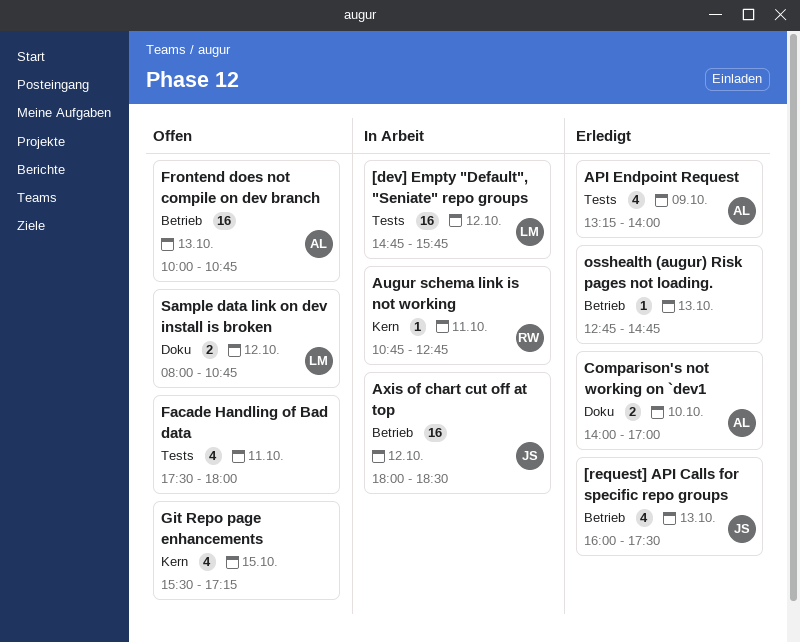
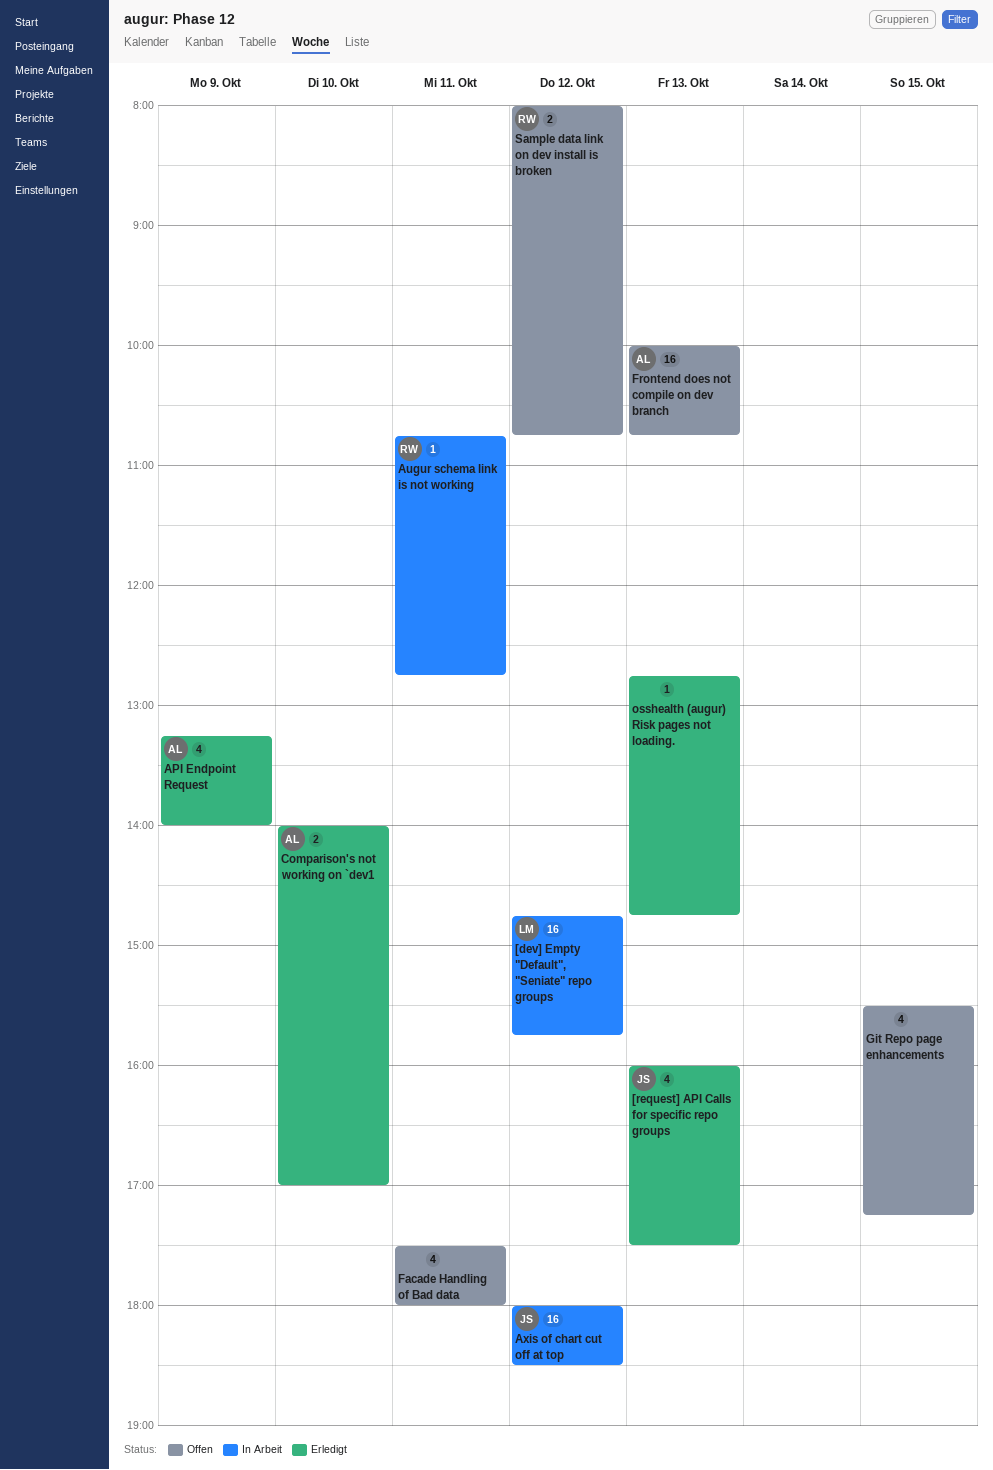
Sample data link on dev install is broken, owner: LM -> RW

